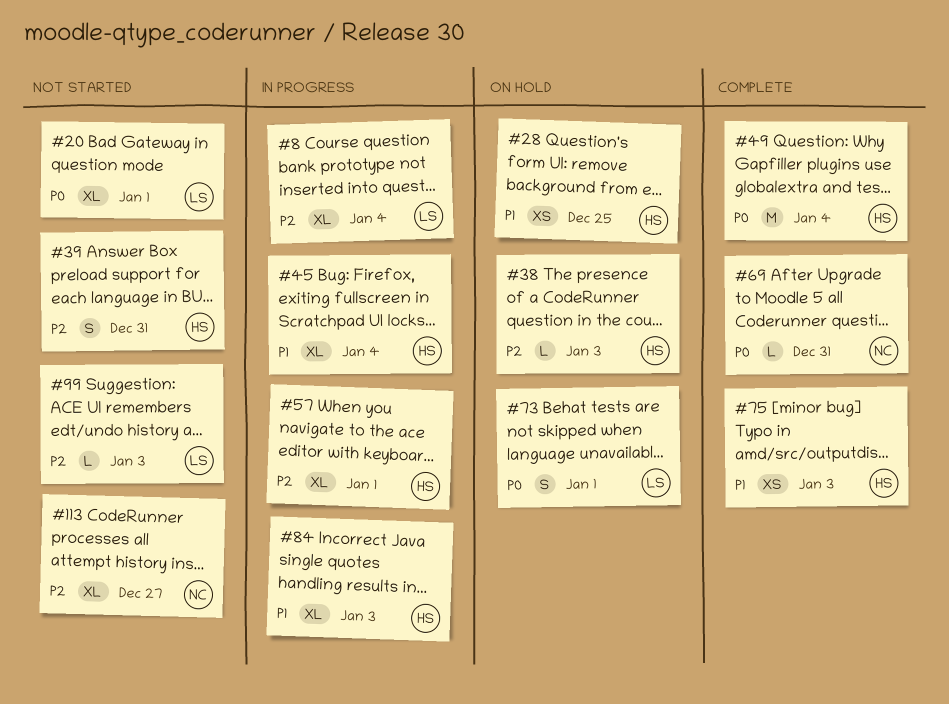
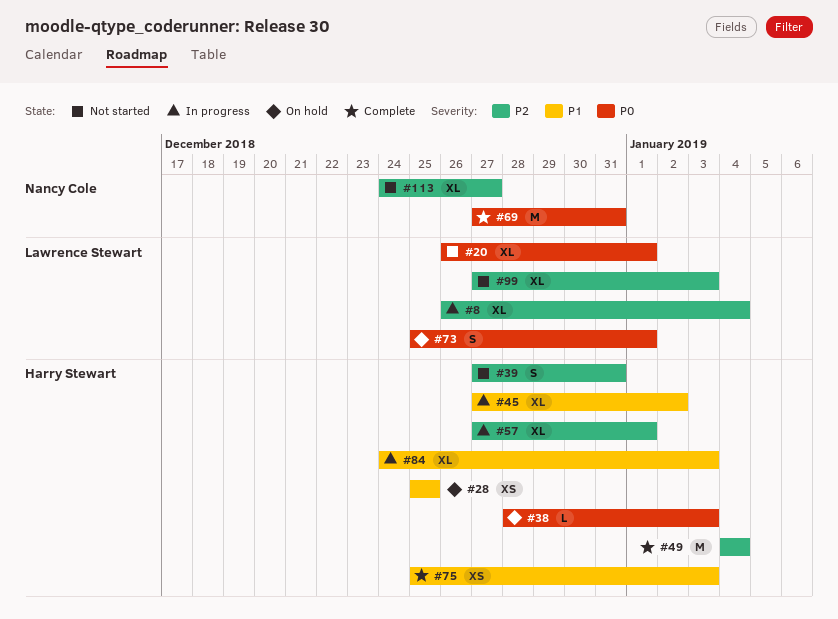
#38, priority: P2 -> P0
#45, due: Jan 4 -> Jan 2
#49, priority: P0 -> P2
#69, estimate: L -> M
#99, estimate: L -> XL

